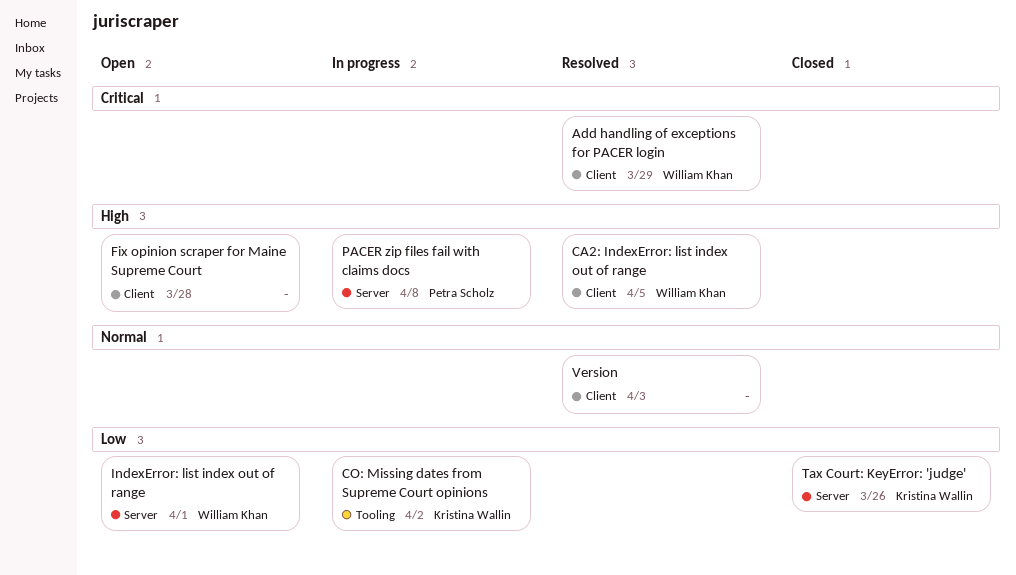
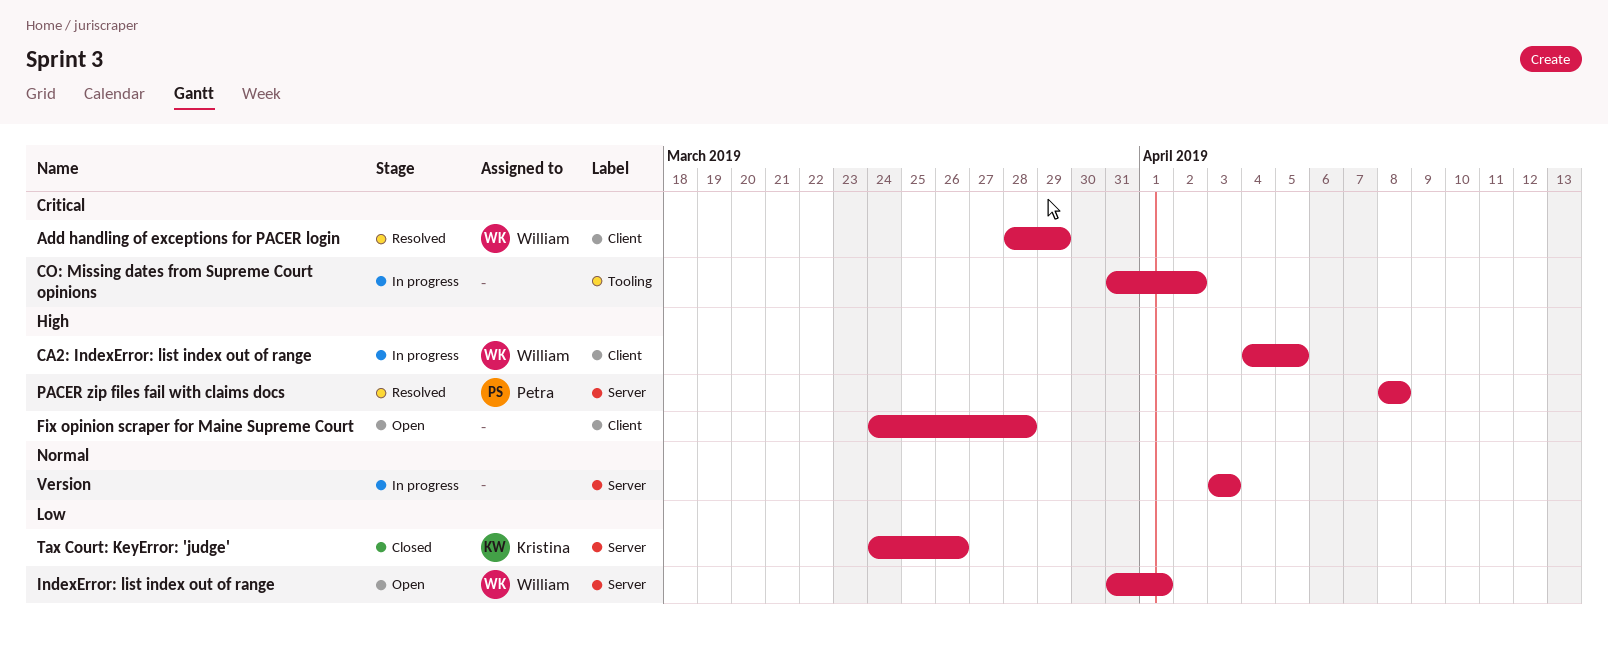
CA2: IndexError: list index out of range, status: Resolved -> In progress
CO: Missing dates from Supreme Court opinions, owner: Kristina Wallin -> none
CO: Missing dates from Supreme Court opinions, priority: Low -> Critical
PACER zip files fail with claims docs, status: In progress -> Resolved
Version, status: Resolved -> In progress
Version, label: Client -> Server

